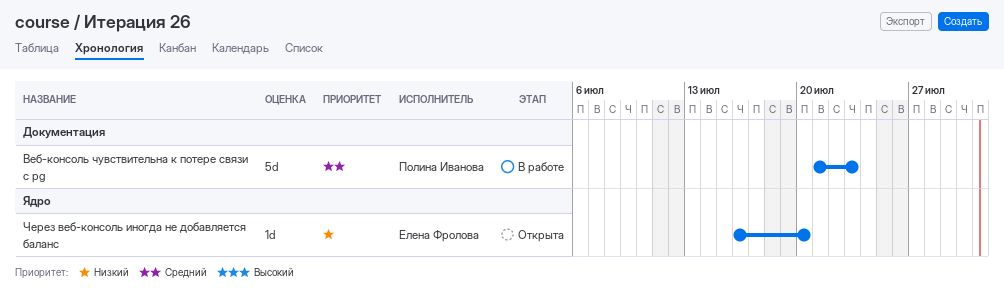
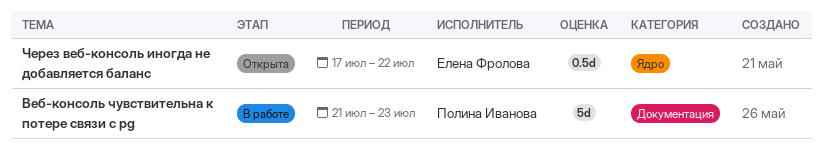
Через веб-консоль иногда не добавляется баланс, estimate: 1d -> 0.5d
Через веб-консоль иногда не добавляется баланс, start: Jul 16 -> Jul 17
Через веб-консоль иногда не добавляется баланс, due: Jul 20 -> Jul 22

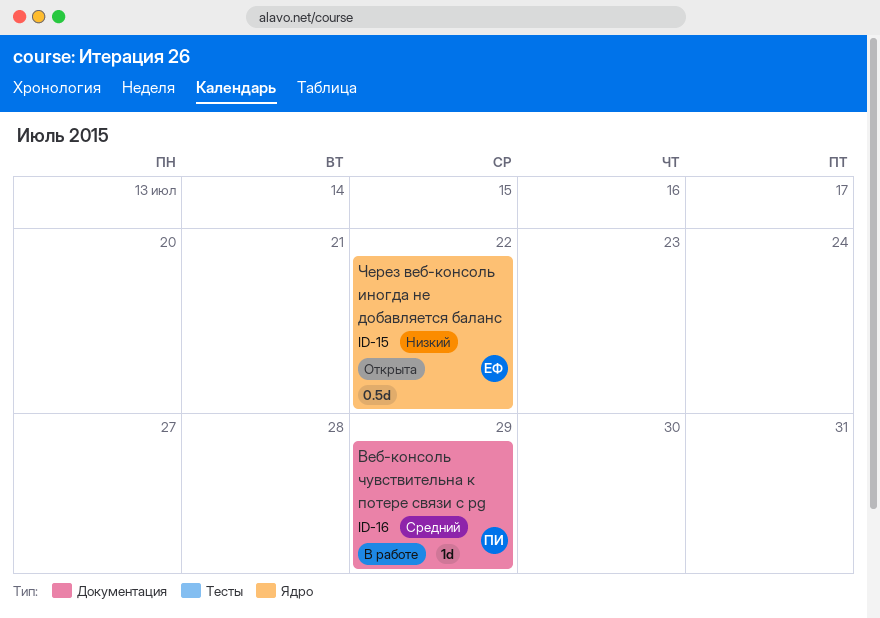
Веб-консоль чувствительна к потере связи с pg, estimate: 5d -> 1d
Веб-консоль чувствительна к потере связи с pg, due: Jul 23 -> Jul 29

